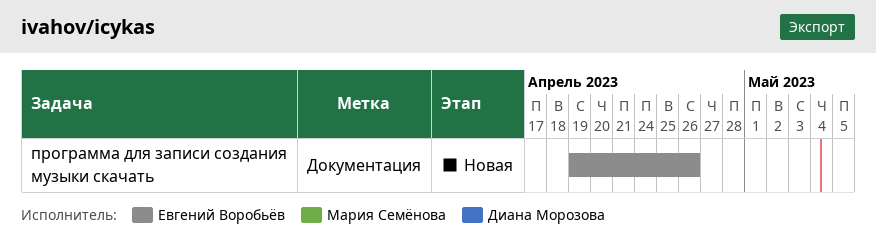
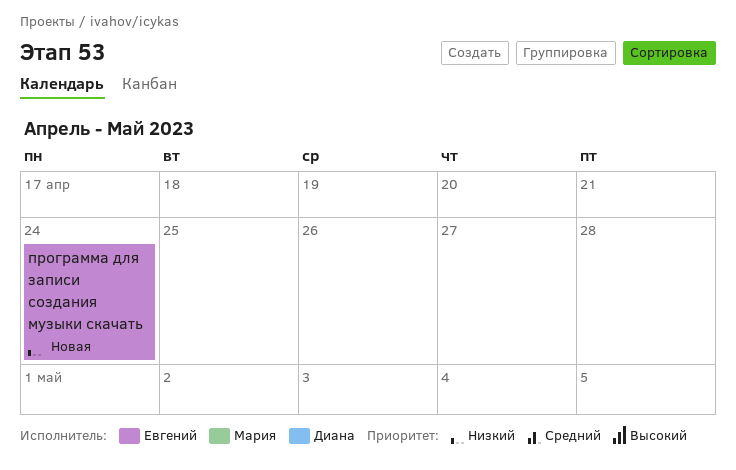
программа для записи создания музыки скачать, due: Apr 26 -> Apr 24

